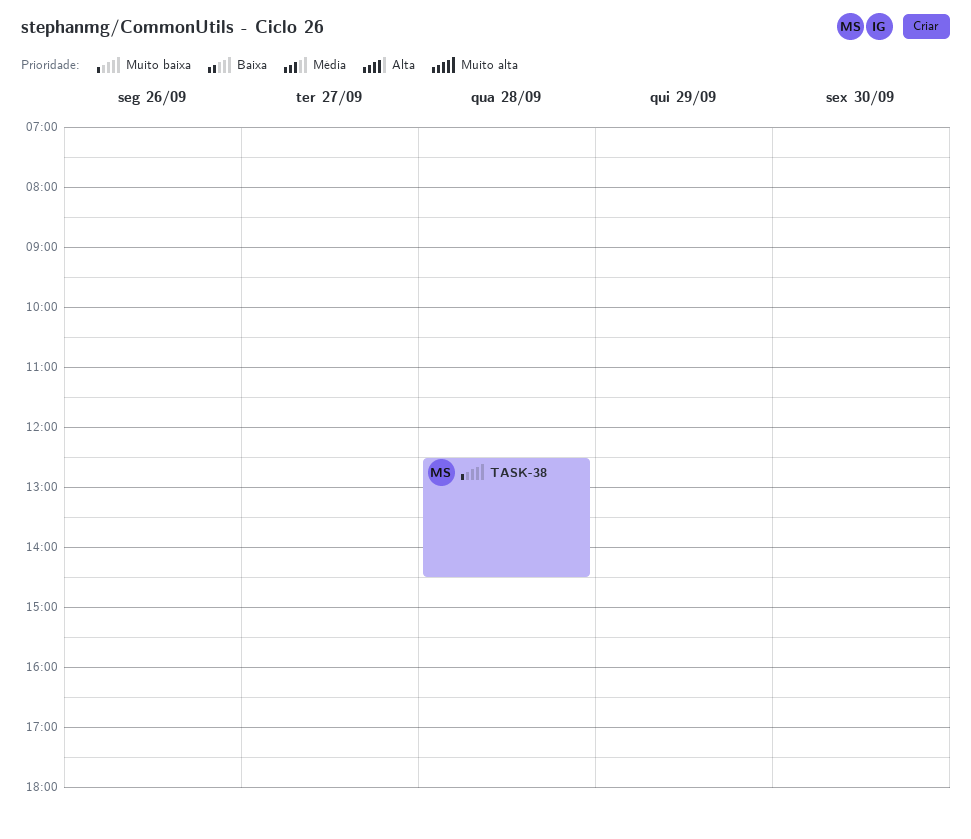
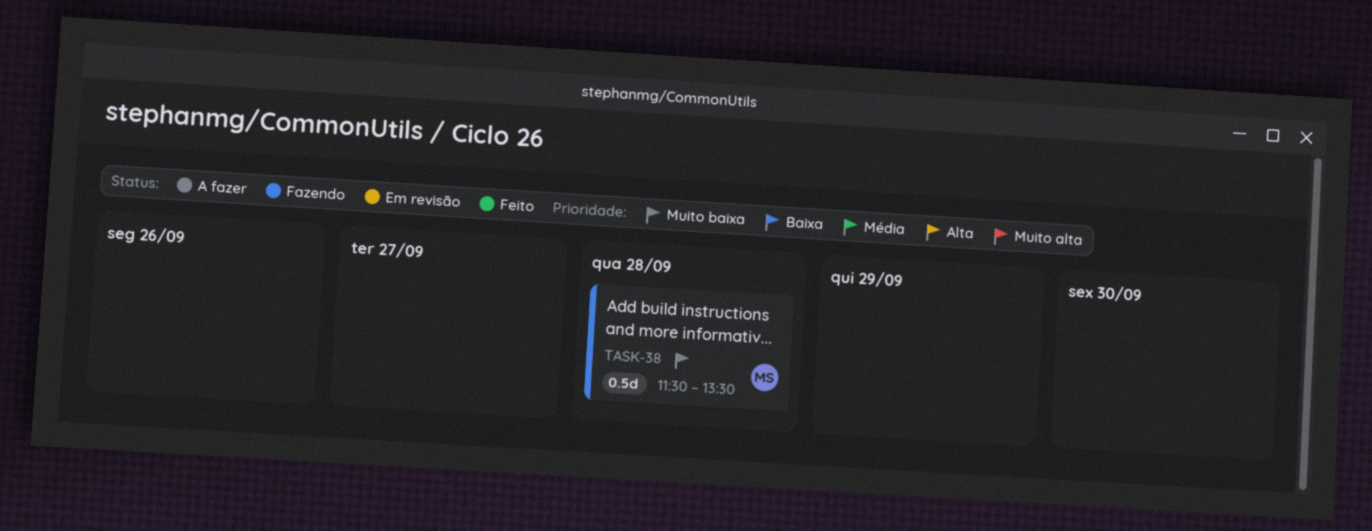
TASK-38, begins: 12:30 -> 11:30
TASK-38, ends: 14:30 -> 13:30

